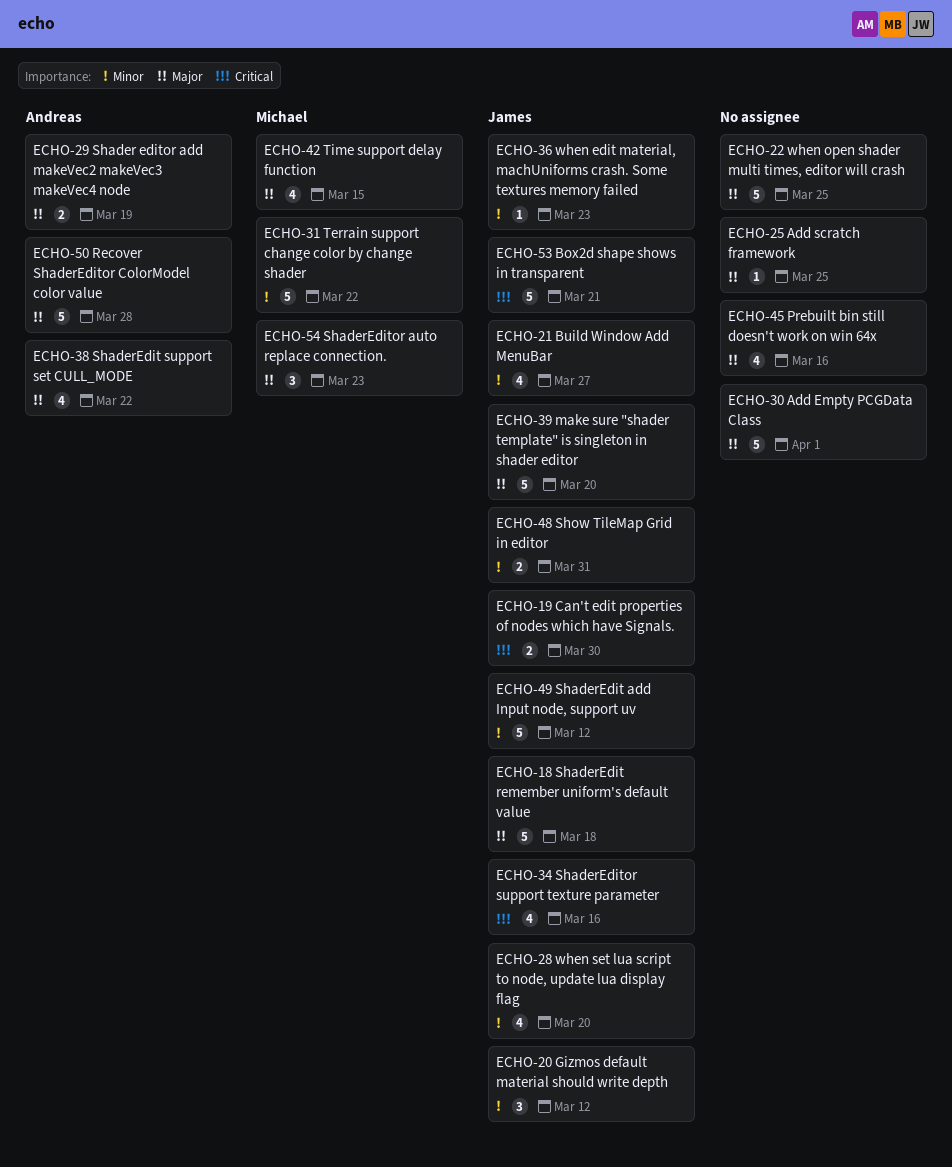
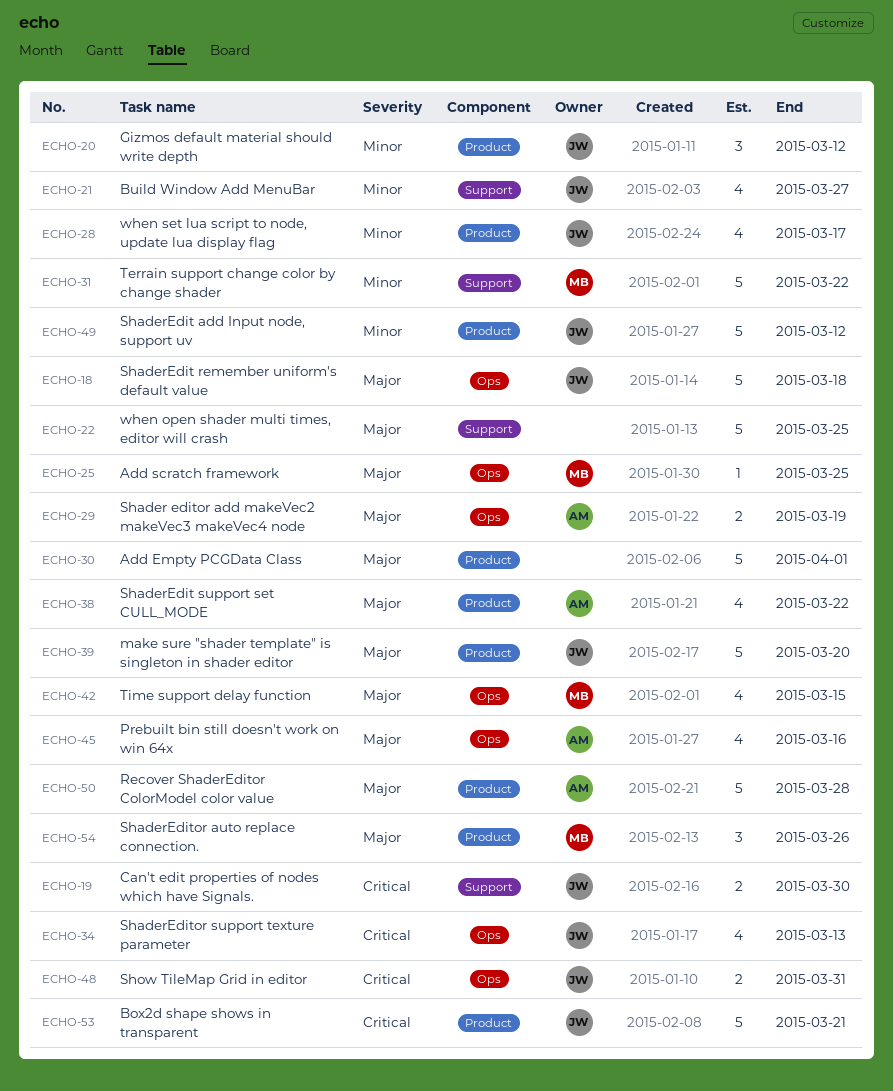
ECHO-25, owner: none -> Michael
ECHO-28, due: Mar 20 -> Mar 17
ECHO-34, due: Mar 16 -> Mar 13
ECHO-36: present -> none
ECHO-45, owner: none -> Andreas
ECHO-48, priority: Minor -> Critical
ECHO-54, due: Mar 23 -> Mar 26

